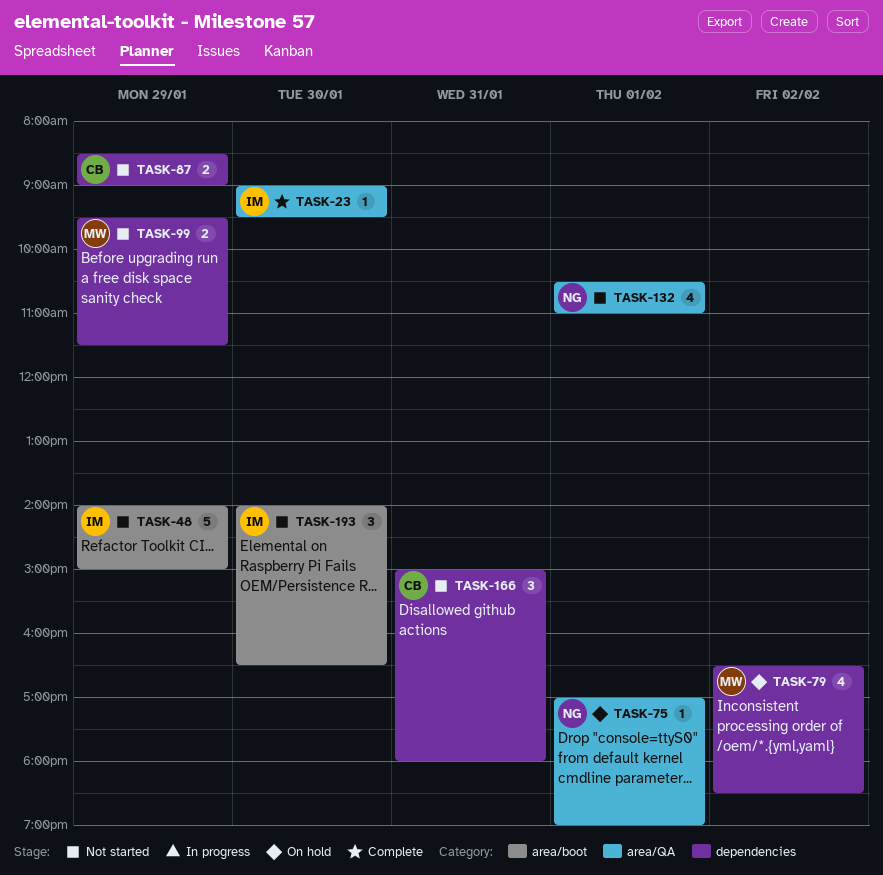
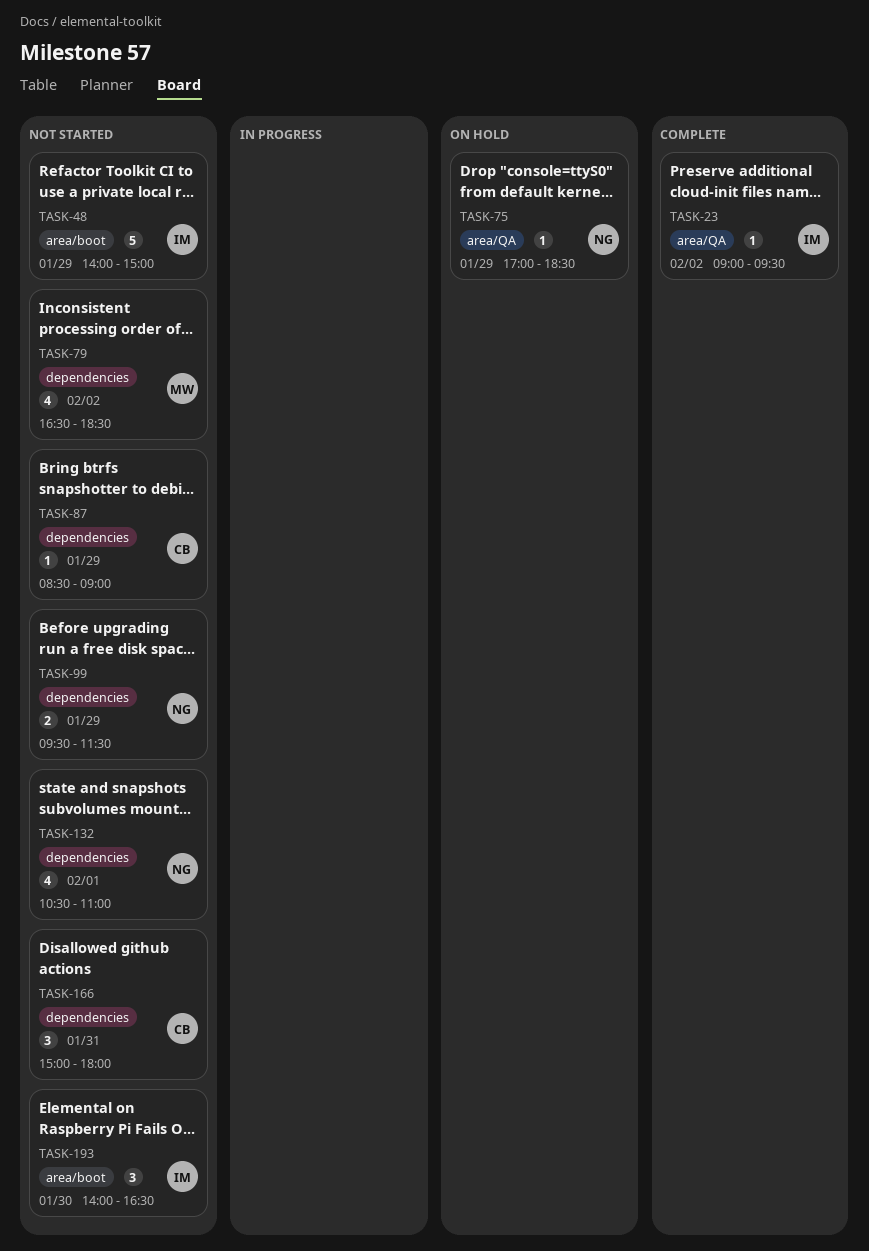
TASK-23, day: Jan 30 -> Feb 2
TASK-75, day: Feb 1 -> Jan 29
TASK-75, ends: 19:00 -> 18:30
TASK-79, status: On hold -> Not started
TASK-87, estimate: 2 -> 1
TASK-99, owner: MW -> NG
TASK-132, label: area/QA -> dependencies

